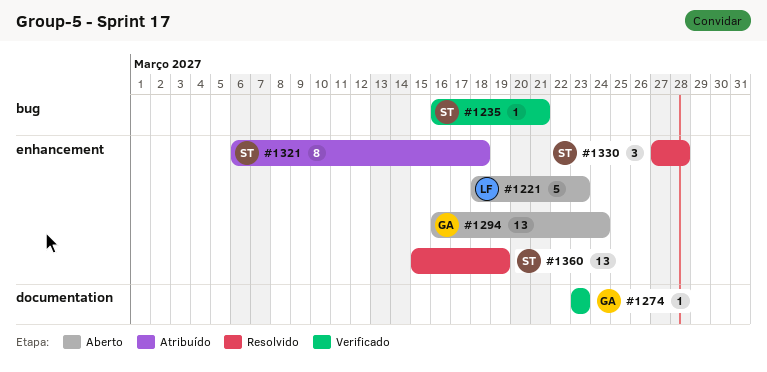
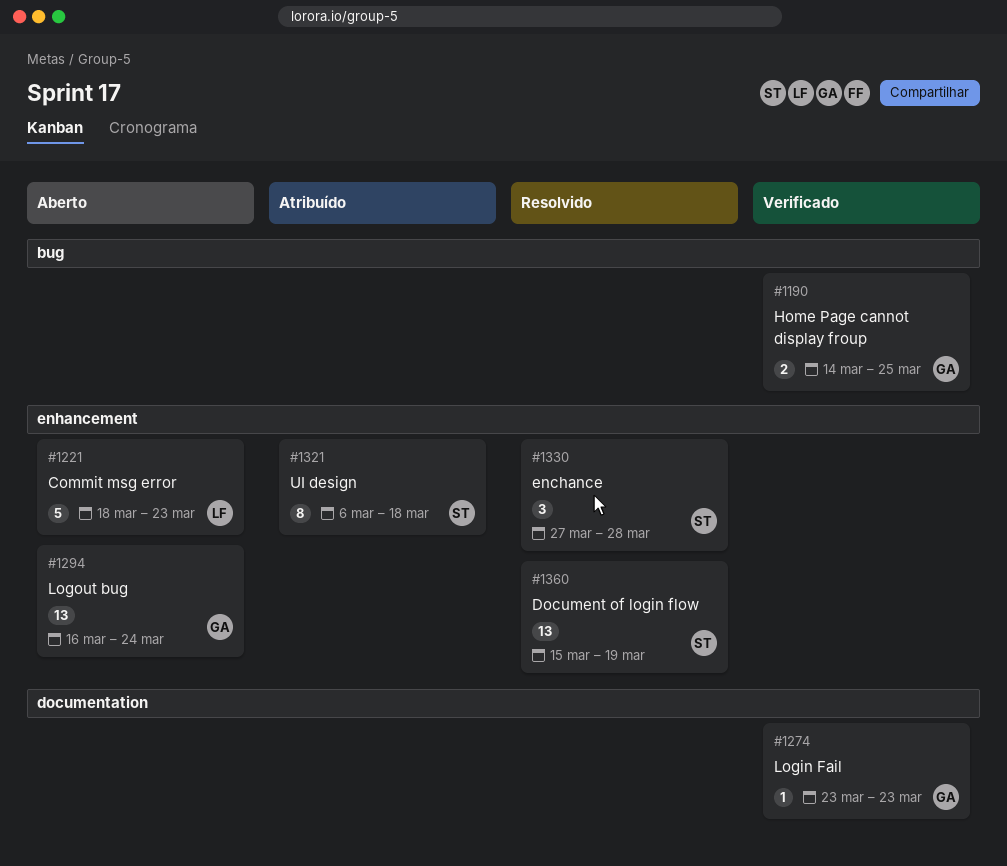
#1190: none -> present
#1235: present -> none

